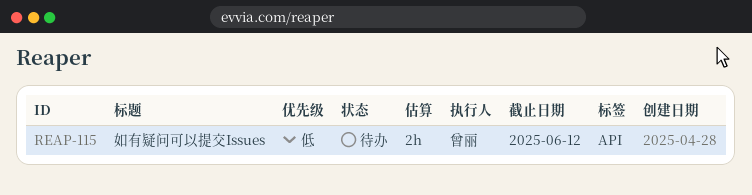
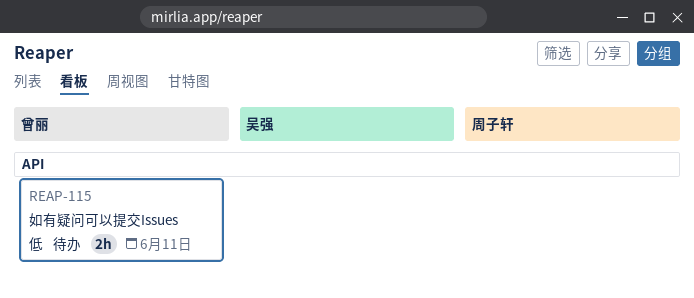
REAP-115, due: Jun 12 -> Jun 11

